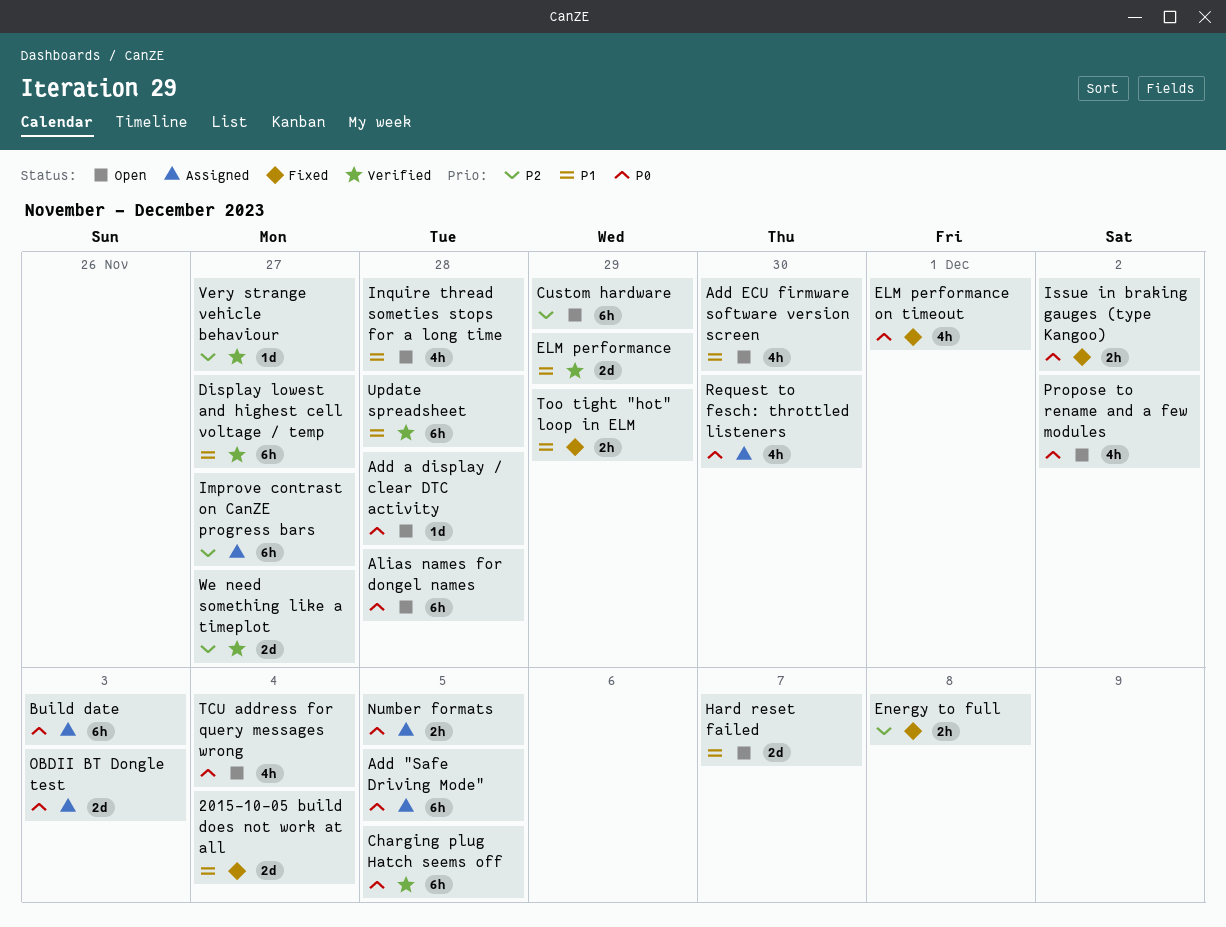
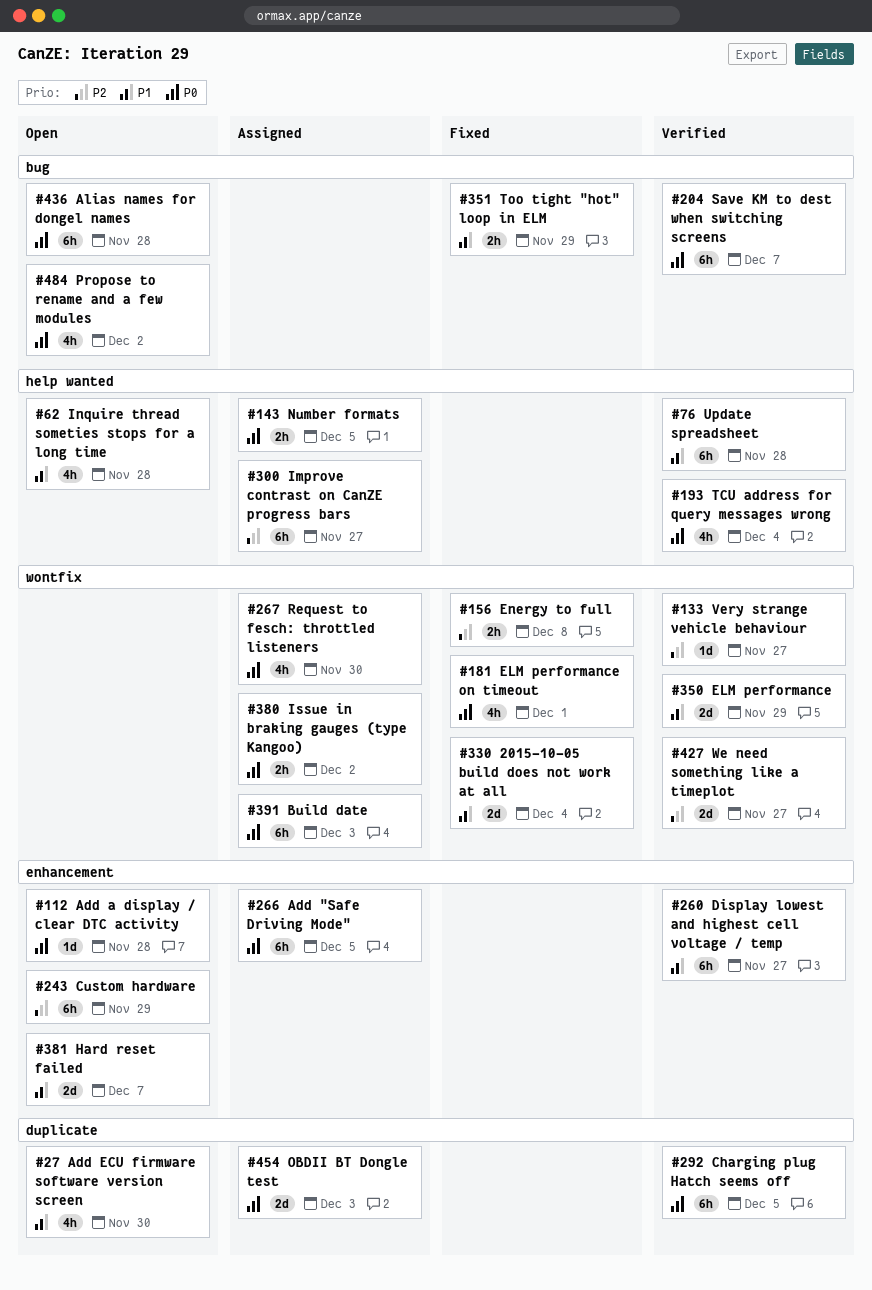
Issue in braking gauges (type Kangoo), status: Fixed -> Assigned
Save KM to dest when switching screens: none -> present
TCU address for query messages wrong, status: Open -> Verified

